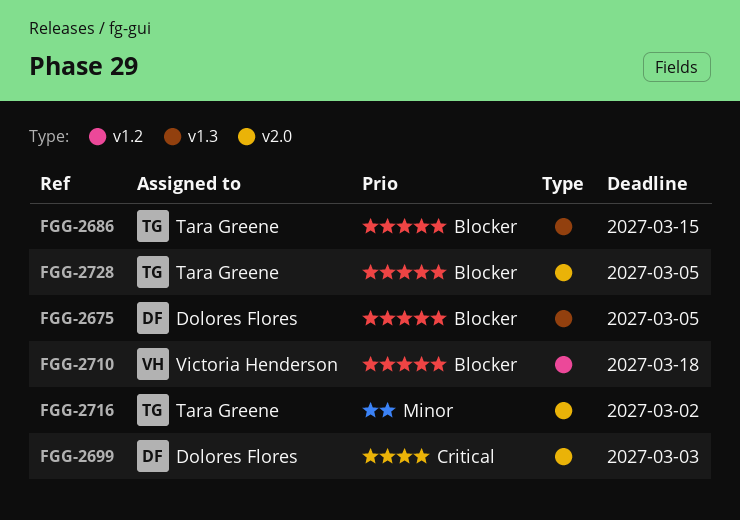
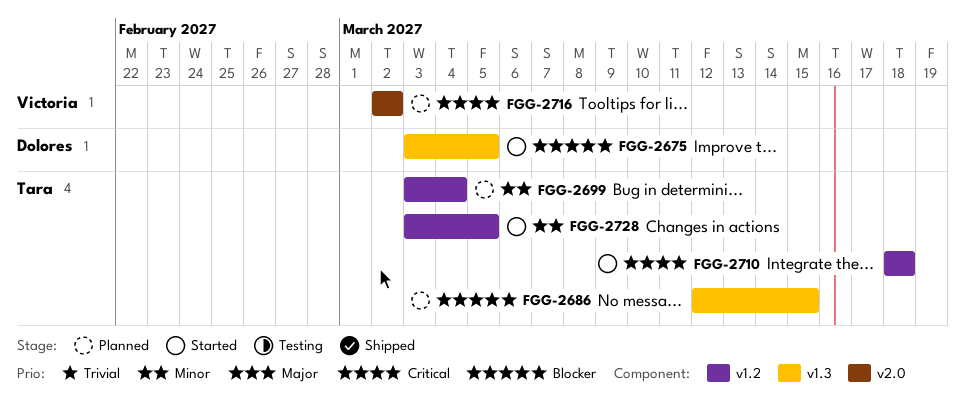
FGG-2699, owner: Dolores Flores -> Tara Greene
FGG-2699, priority: Critical -> Minor
FGG-2699, label: v2.0 -> v1.2
FGG-2699, due: Mar 3 -> Mar 4
FGG-2710, owner: Victoria Henderson -> Tara Greene
FGG-2710, priority: Blocker -> Critical
FGG-2716, owner: Tara Greene -> Victoria Henderson
FGG-2716, priority: Minor -> Critical
FGG-2728, priority: Blocker -> Minor
FGG-2728, label: v2.0 -> v1.2

